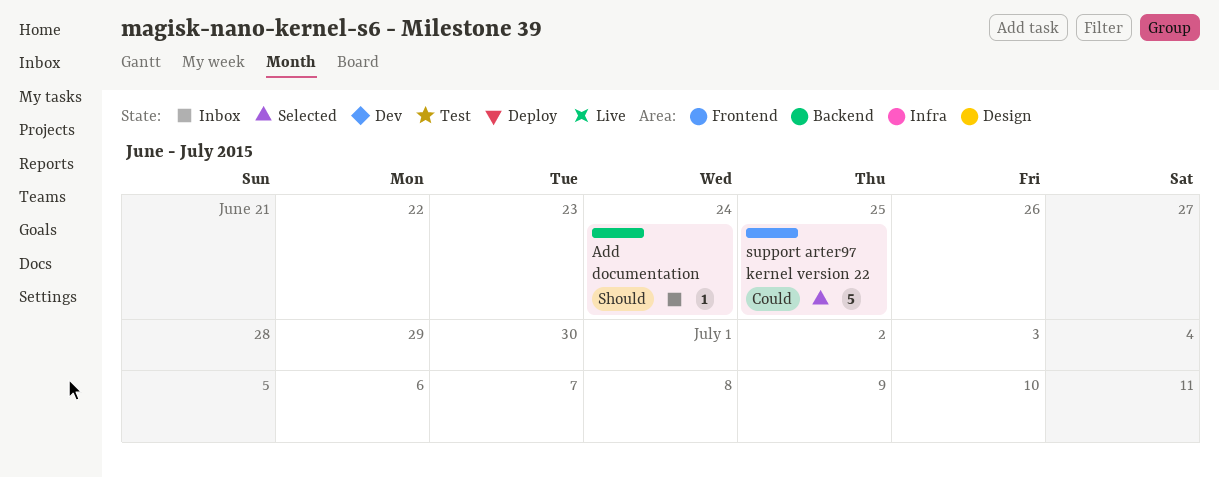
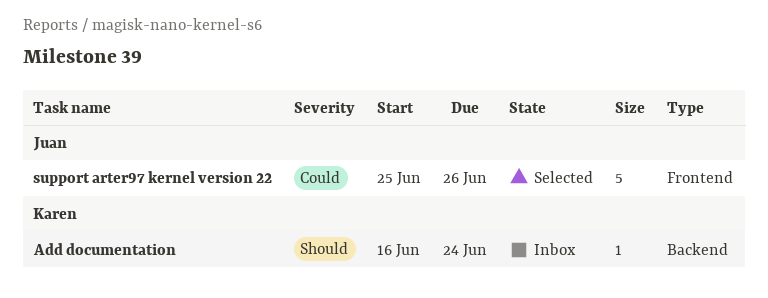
support arter97 kernel version 22, due: Jun 25 -> Jun 26

